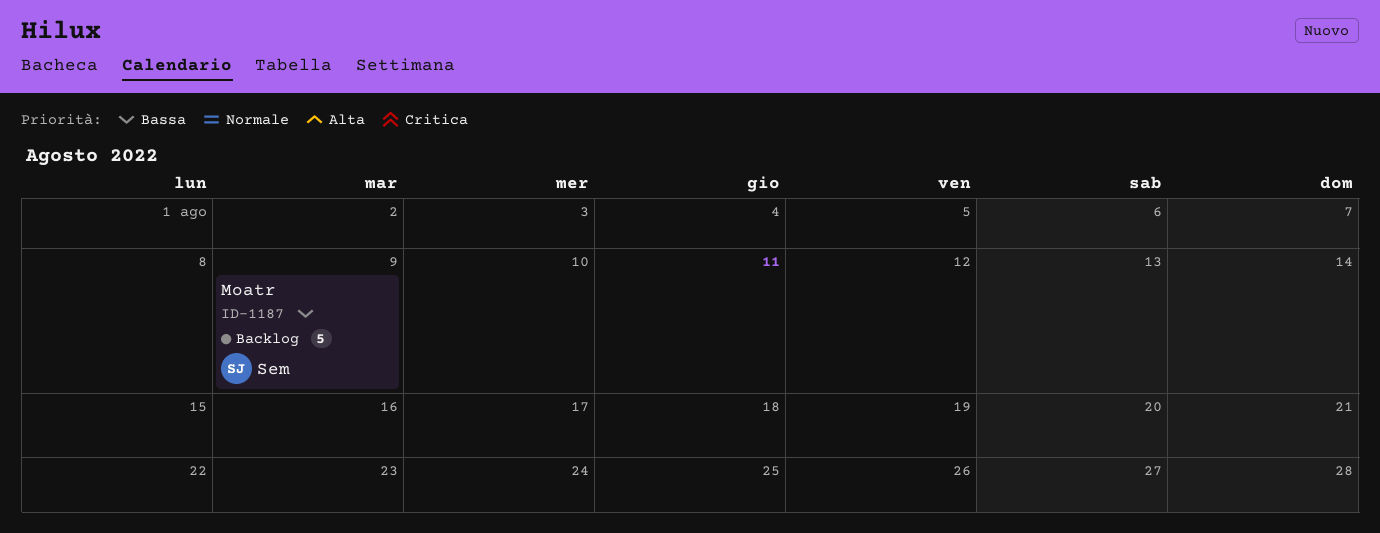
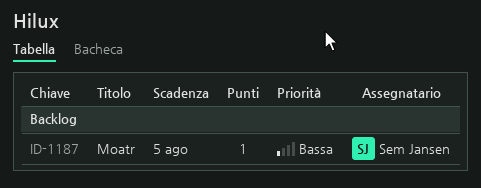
ID-1187, estimate: 5 -> 1
ID-1187, due: Aug 9 -> Aug 5

